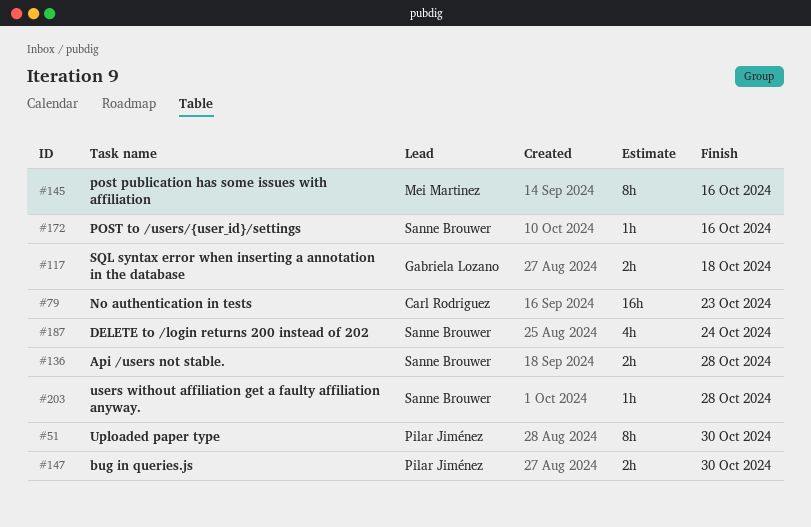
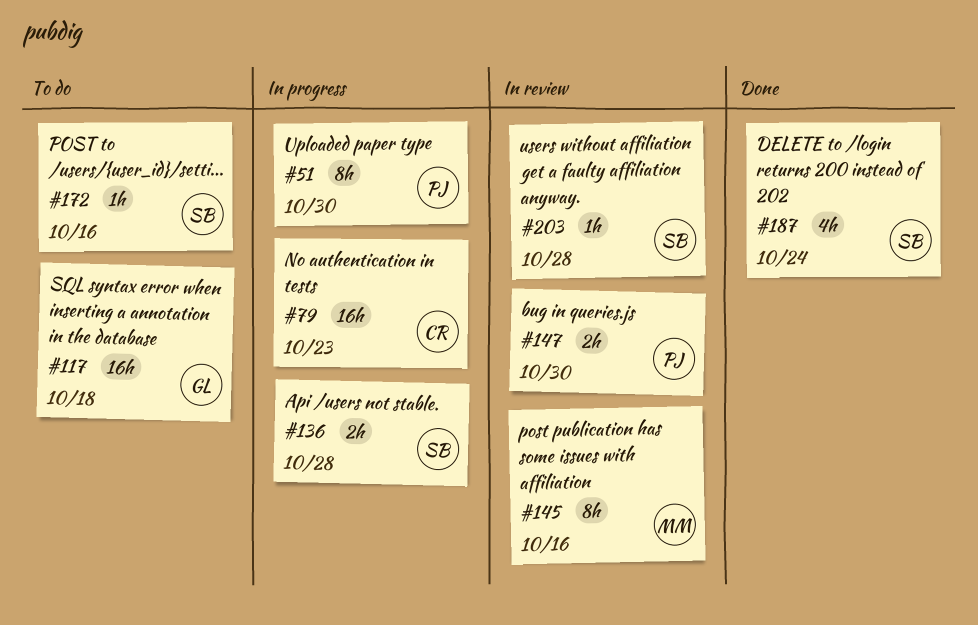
#117, estimate: 2h -> 16h

